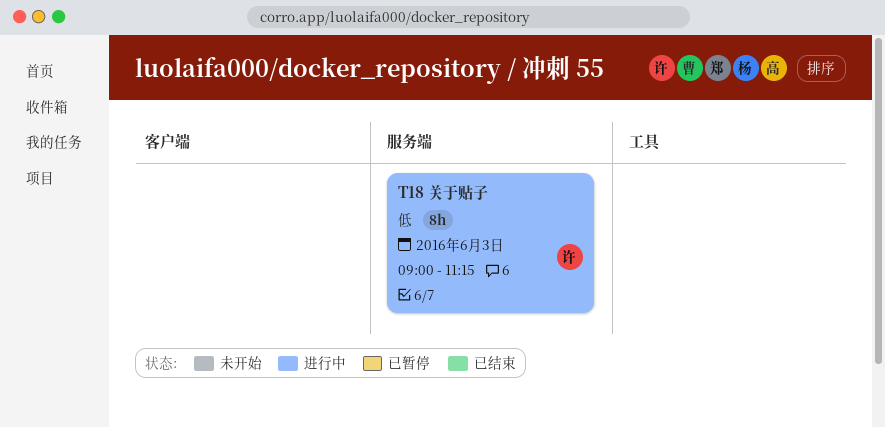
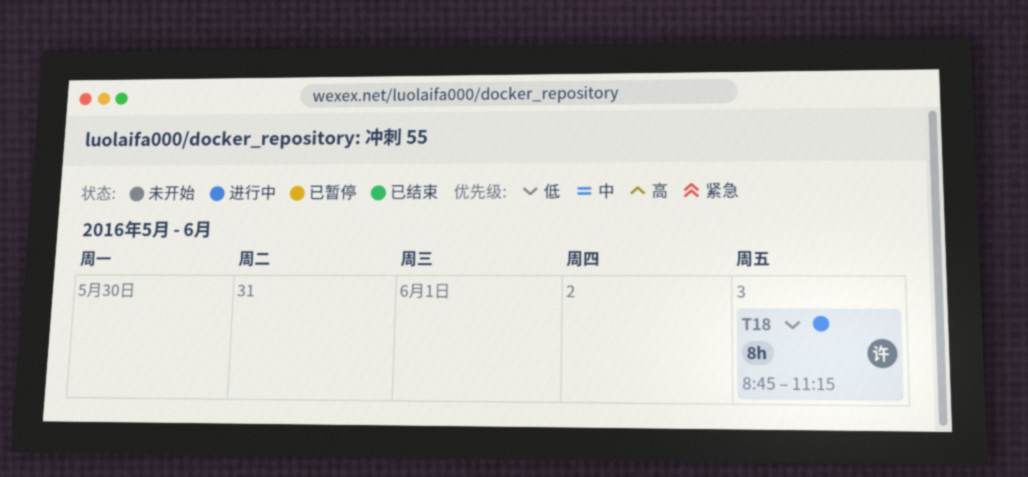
T18, begins: 09:00 -> 08:45

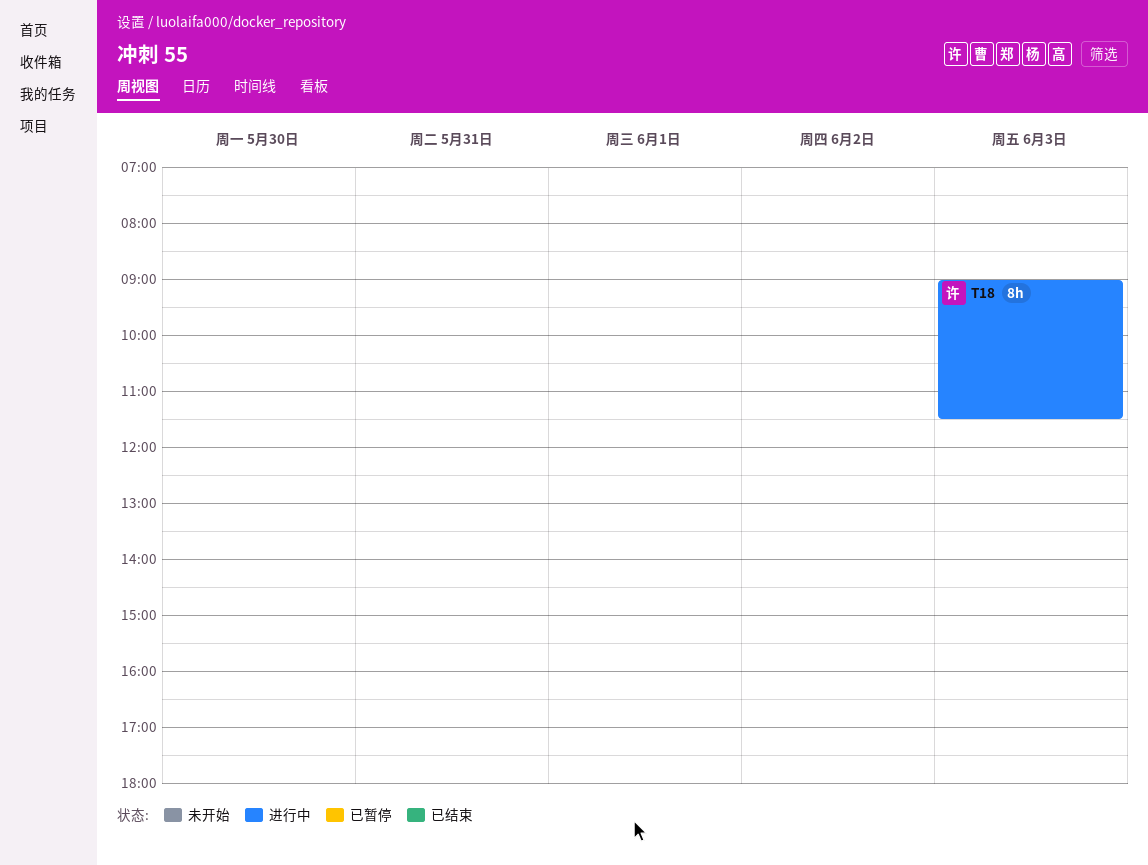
T18, begins: 08:45 -> 09:00
T18, ends: 11:15 -> 11:30

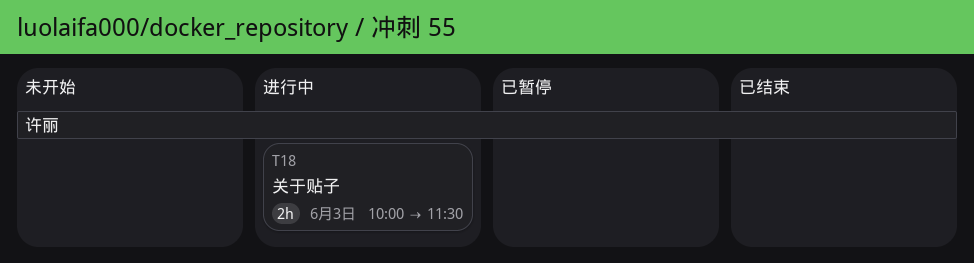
T18, estimate: 8h -> 2h
T18, begins: 09:00 -> 10:00

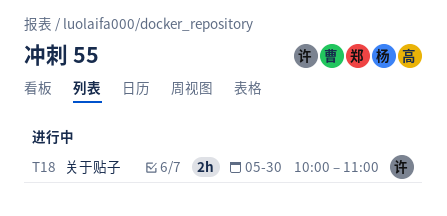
T18, day: Jun 3 -> May 30
T18, ends: 11:30 -> 11:00

